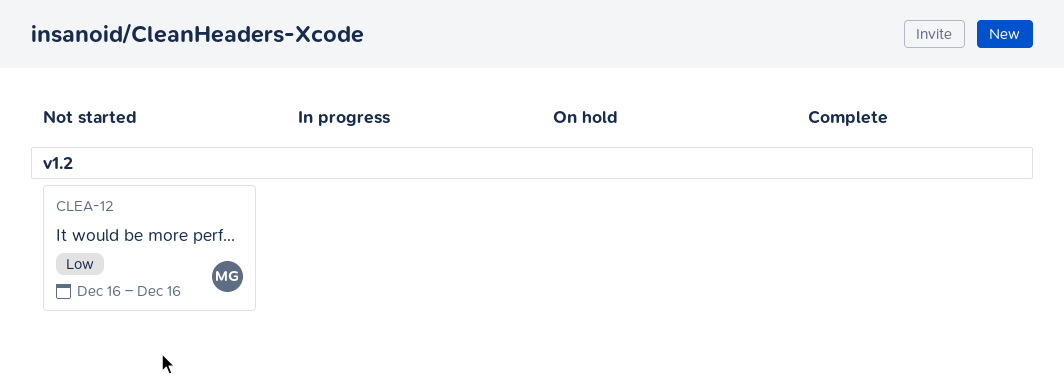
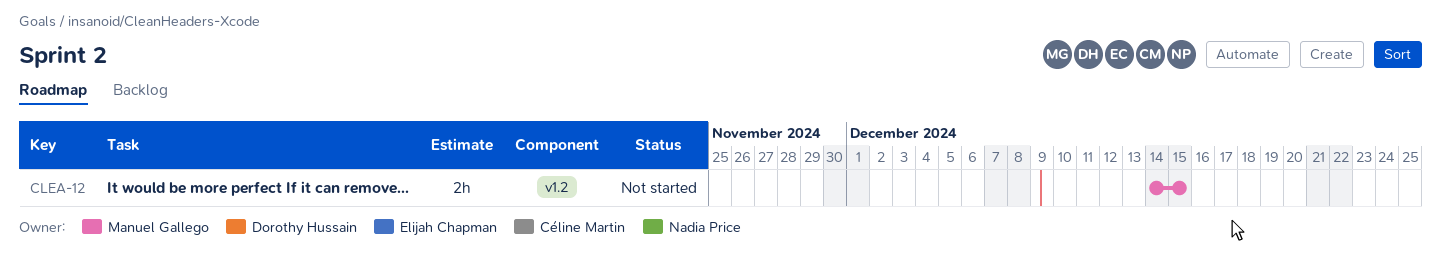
CLEA-12, start: Dec 16 -> Dec 14
CLEA-12, due: Dec 16 -> Dec 15

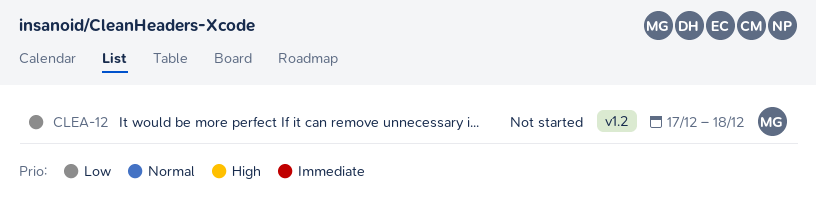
CLEA-12, start: Dec 14 -> Dec 17
CLEA-12, due: Dec 15 -> Dec 18

